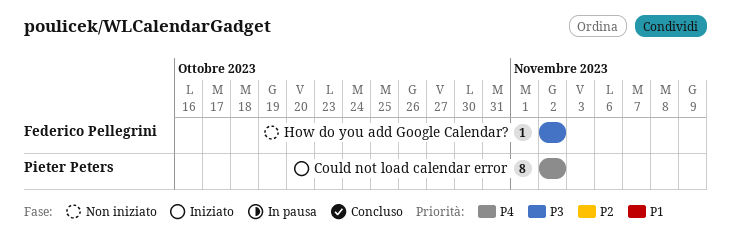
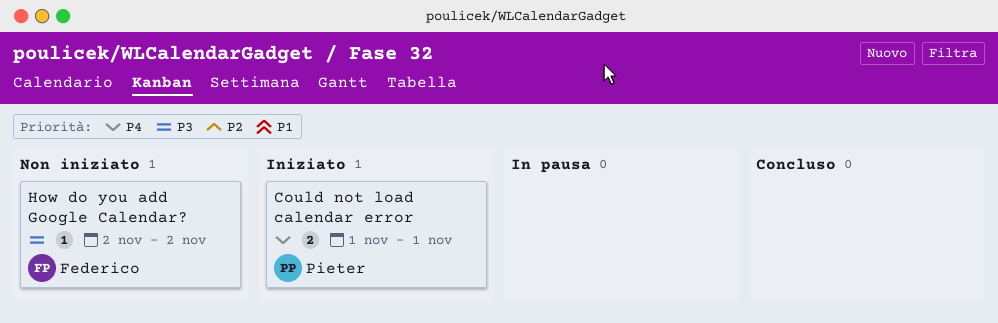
Could not load calendar error, estimate: 8 -> 2
Could not load calendar error, start: Nov 2 -> Nov 1
Could not load calendar error, due: Nov 2 -> Nov 1

